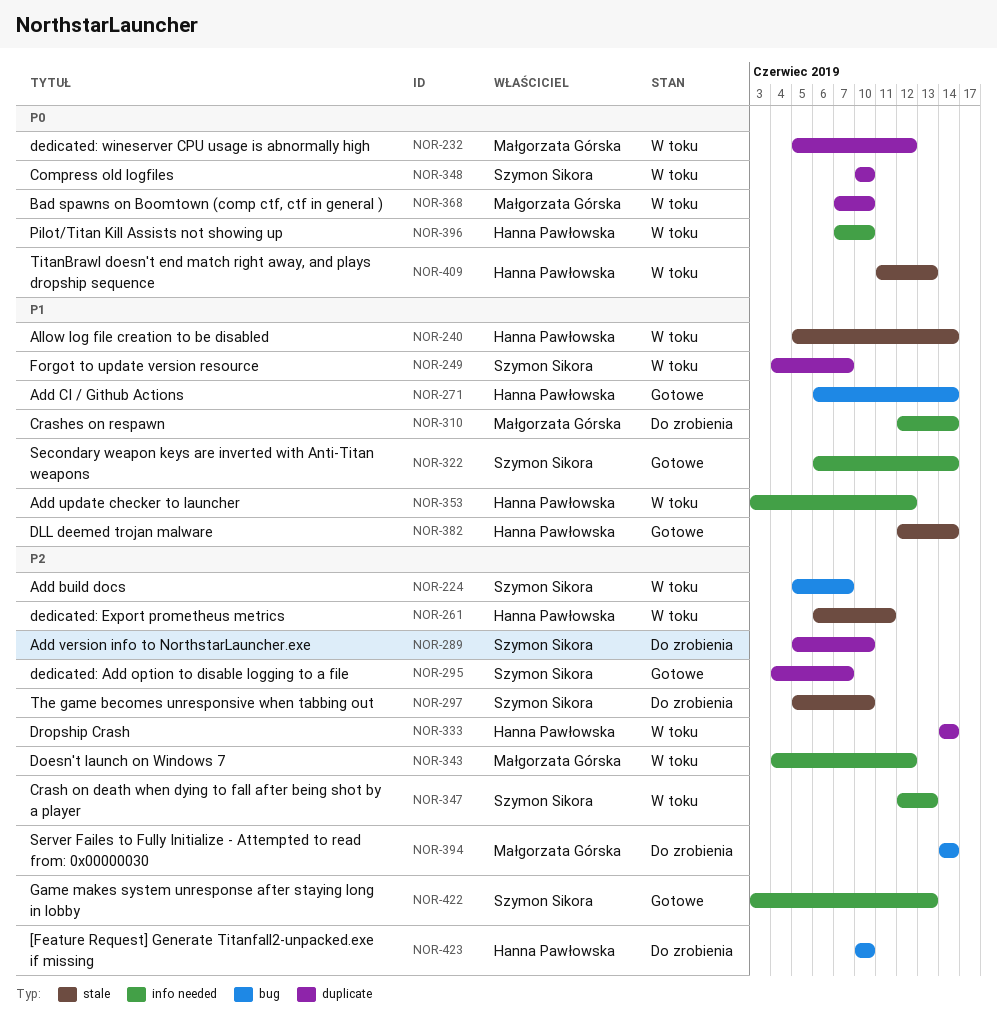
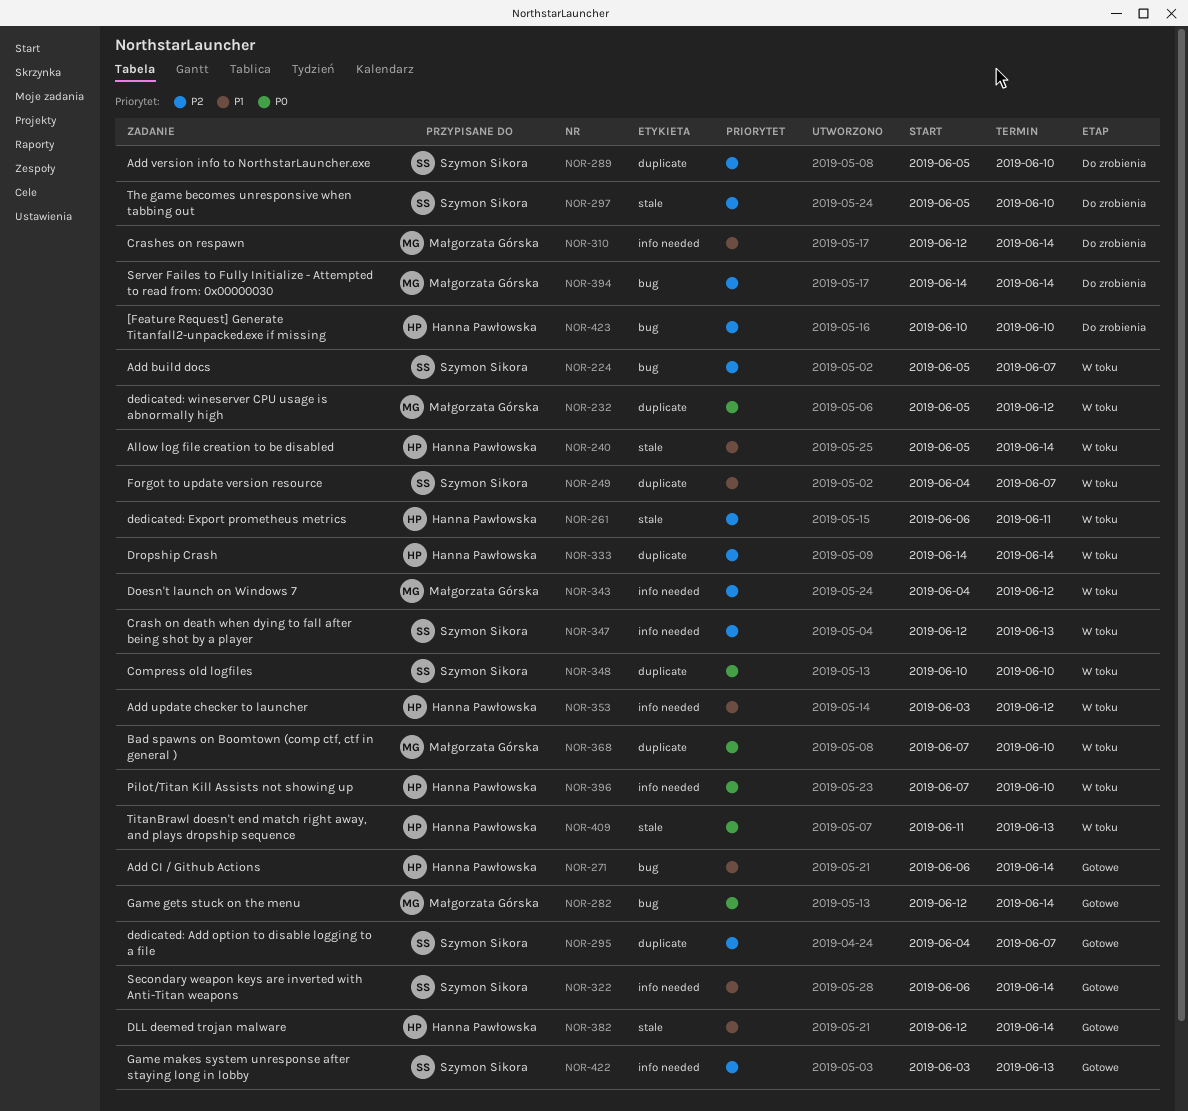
NOR-282: none -> present

